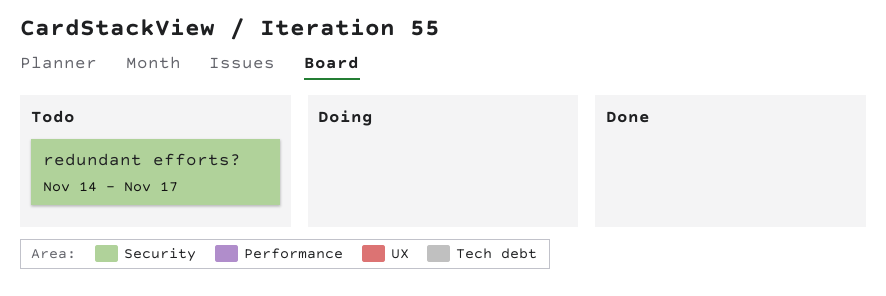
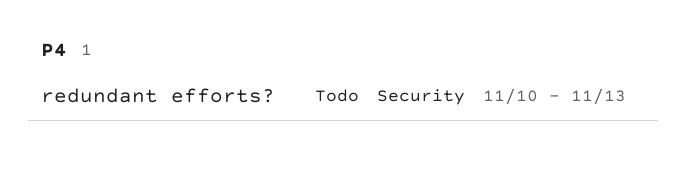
redundant efforts?, start: Nov 14 -> Nov 10
redundant efforts?, due: Nov 17 -> Nov 13

